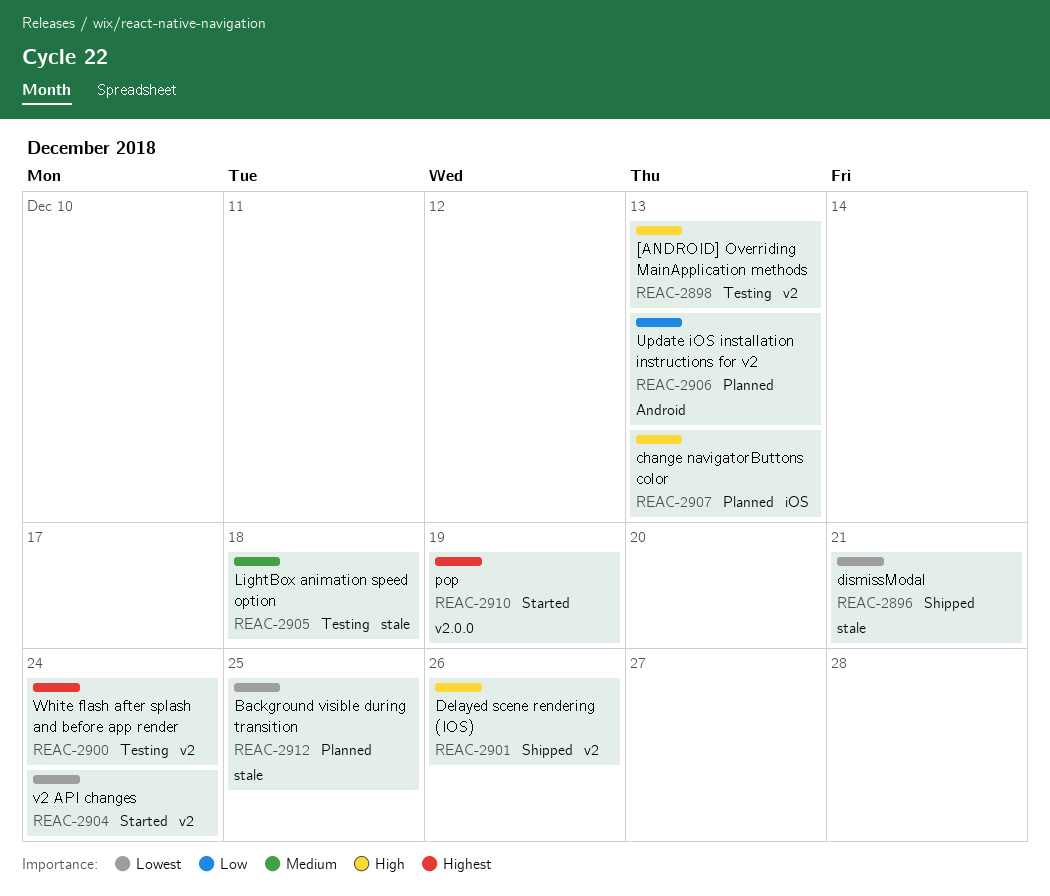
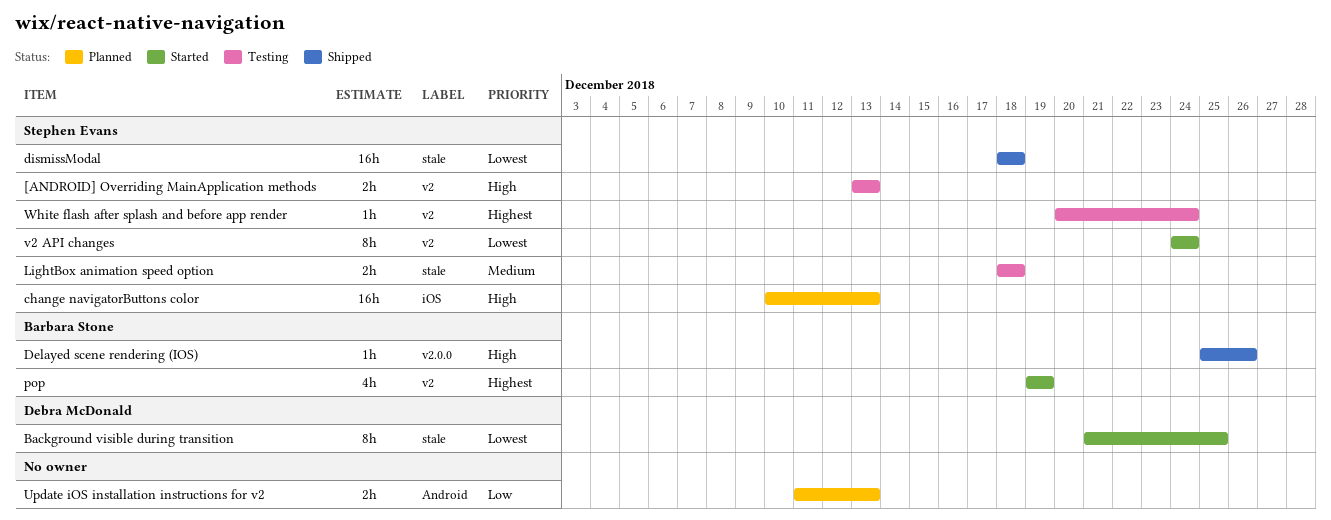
Background visible during transition, status: Planned -> Started
Delayed scene rendering (IOS), label: v2 -> v2.0.0
dismissModal, due: Dec 21 -> Dec 18
pop, label: v2.0.0 -> v2

